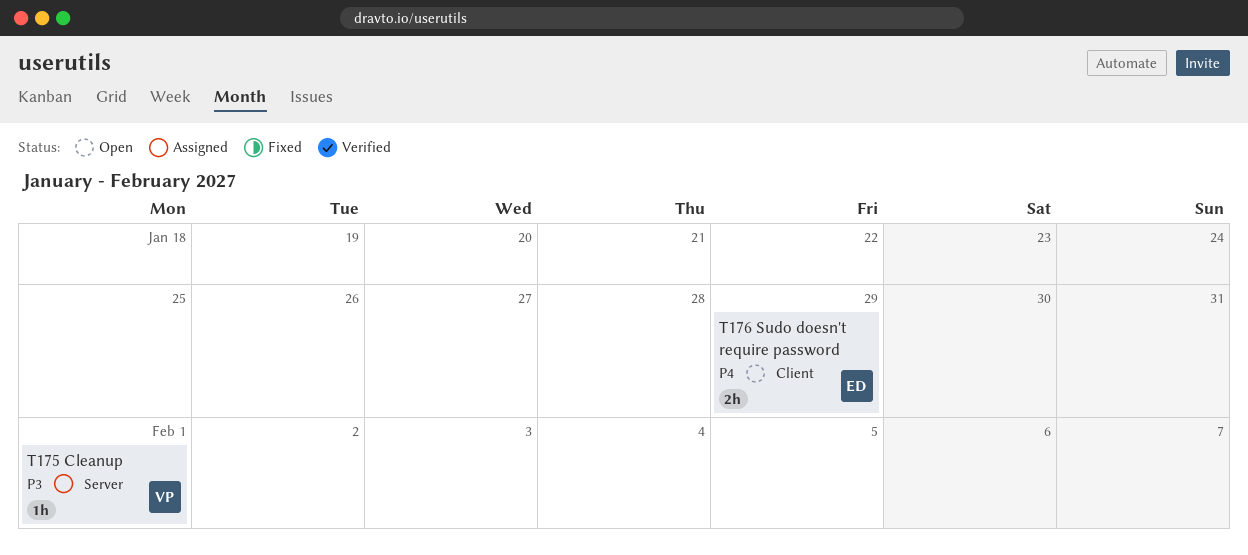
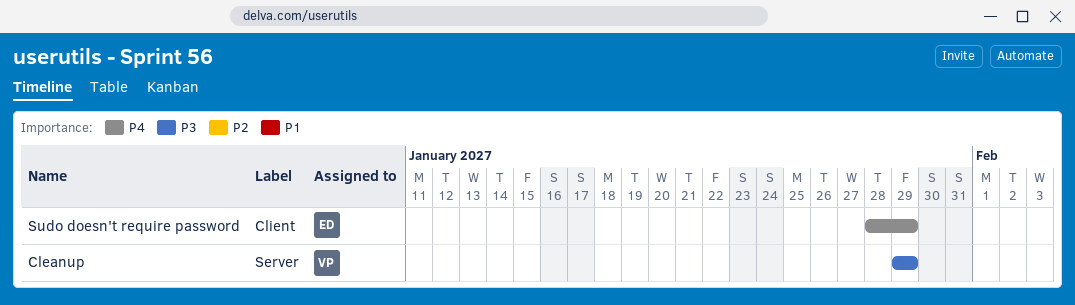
Cleanup, due: Feb 1 -> Jan 29

